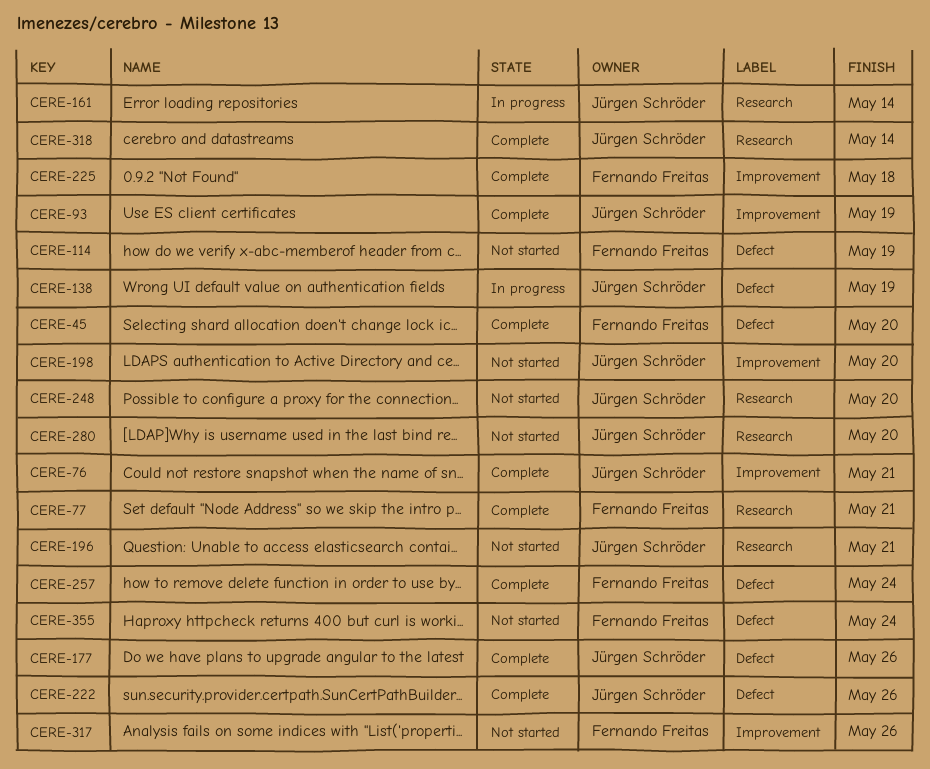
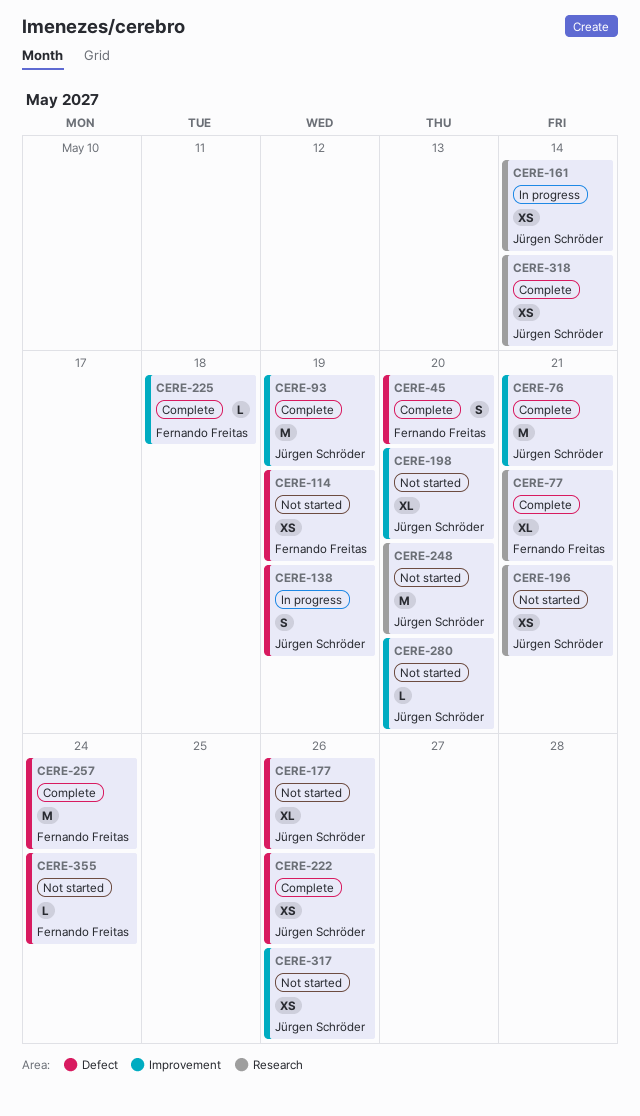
CERE-177, status: Complete -> Not started
CERE-280, label: Research -> Improvement
CERE-317, owner: Fernando Freitas -> Jürgen Schröder

